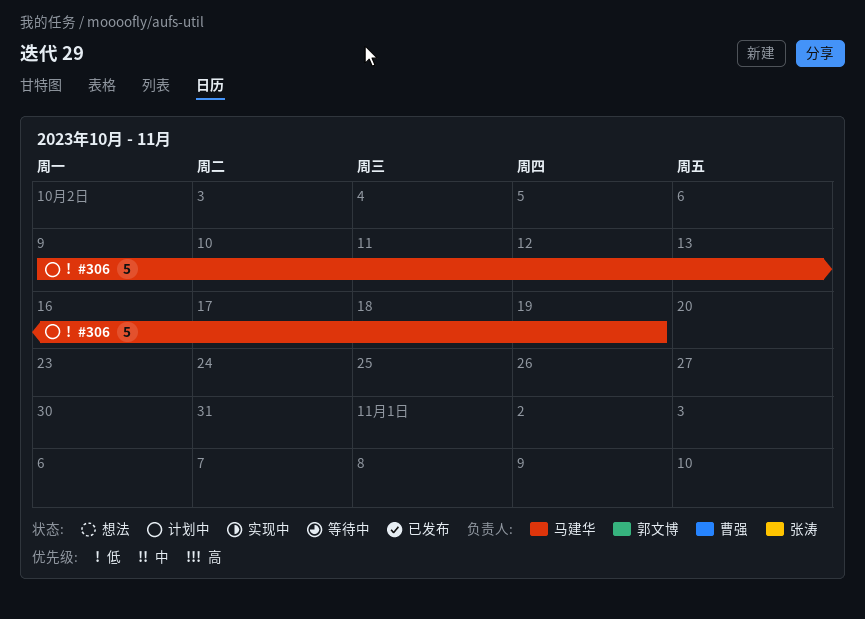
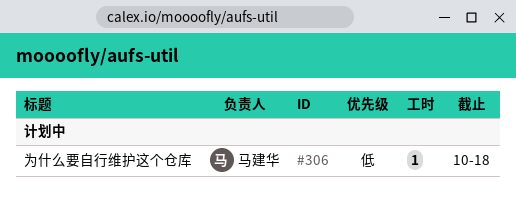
#306, estimate: 5 -> 1
#306, due: Oct 19 -> Oct 18

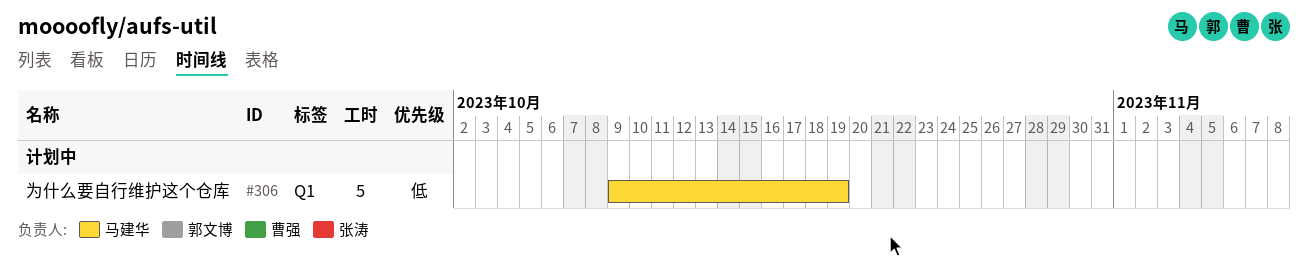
#306, estimate: 1 -> 5
#306, due: Oct 18 -> Oct 19

